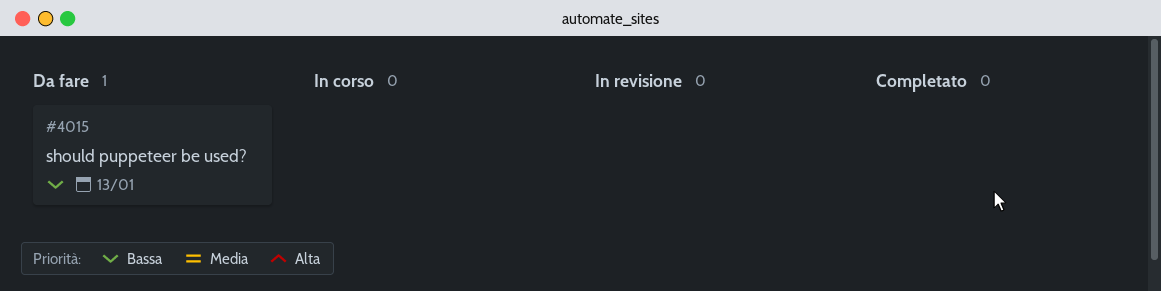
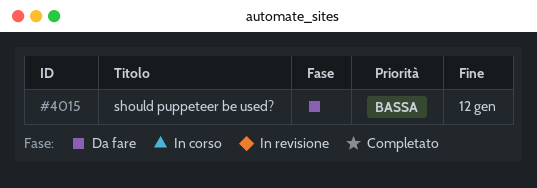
#4015, due: Jan 13 -> Jan 12

